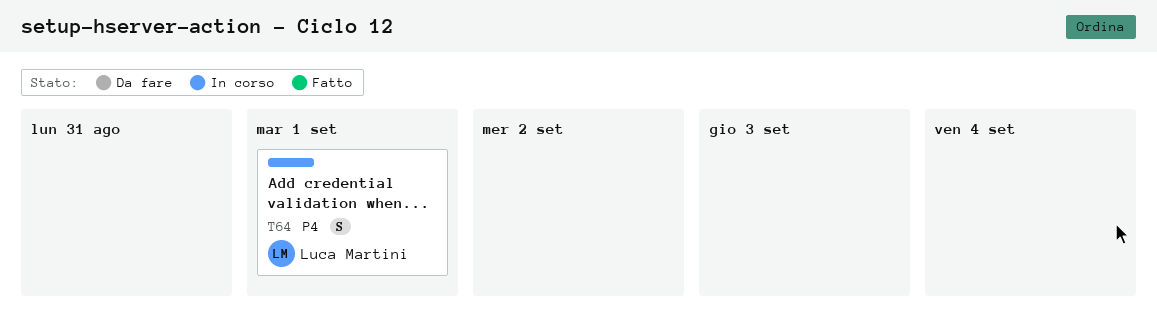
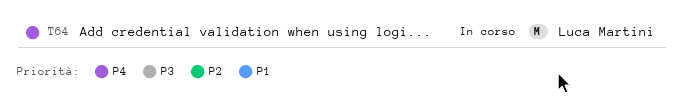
T64, estimate: S -> M

